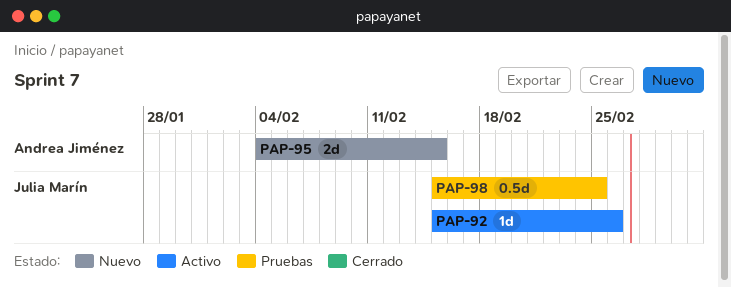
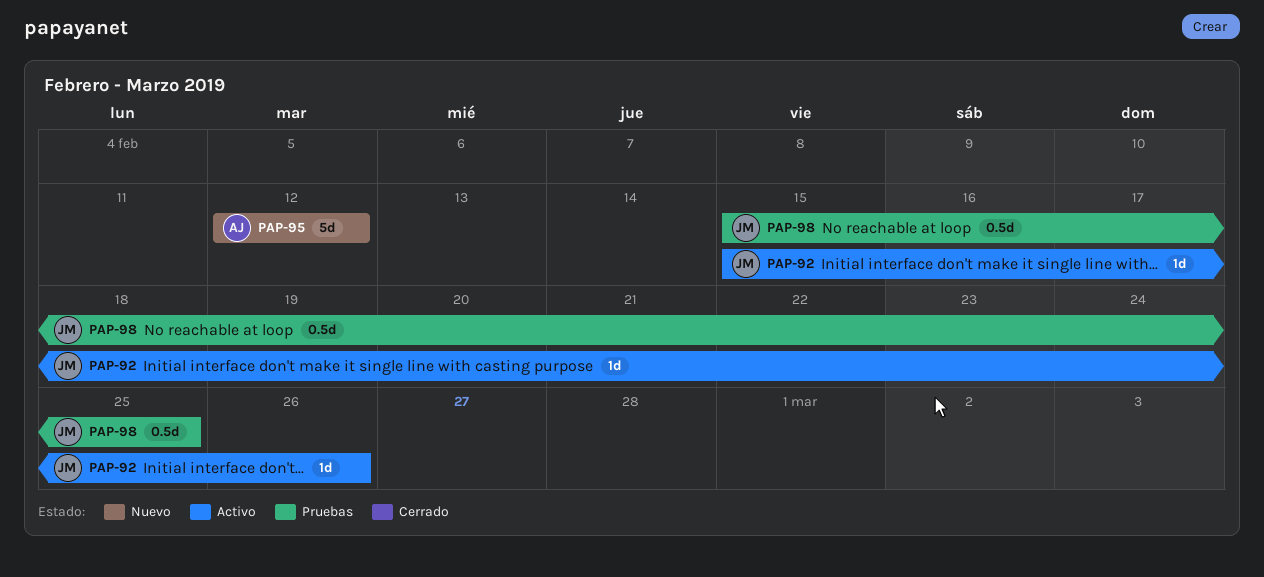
PAP-95, estimate: 2d -> 5d
PAP-95, start: Feb 4 -> Feb 12
PAP-95, due: Feb 15 -> Feb 12

